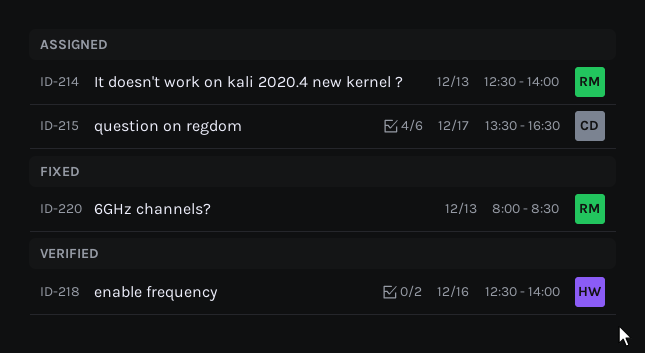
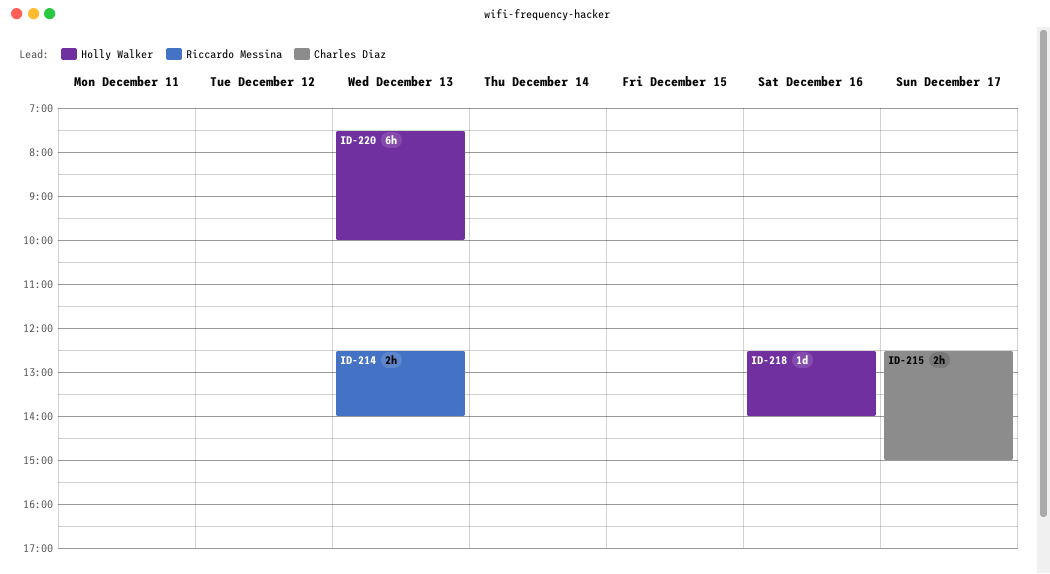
ID-215, begins: 13:30 -> 12:30
ID-215, ends: 16:30 -> 15:00
ID-220, owner: Riccardo Messina -> Holly Walker
ID-220, begins: 08:00 -> 07:30
ID-220, ends: 08:30 -> 10:00

